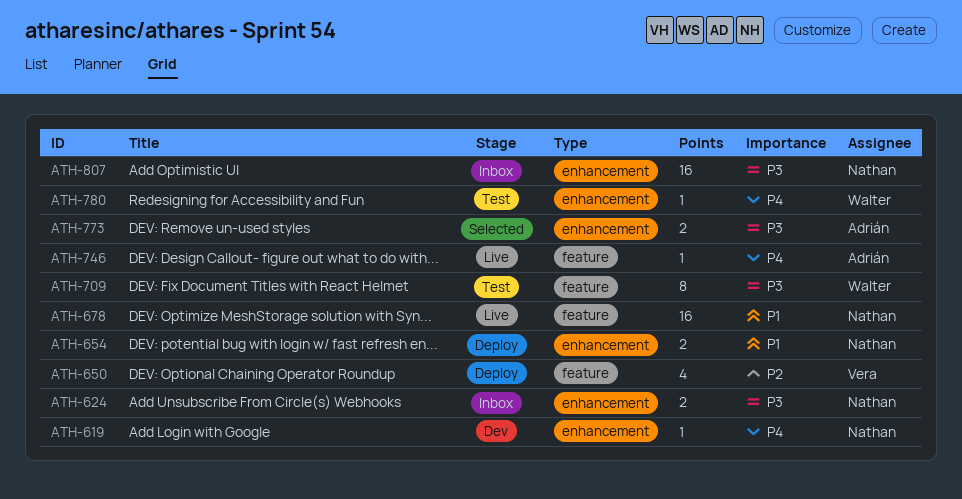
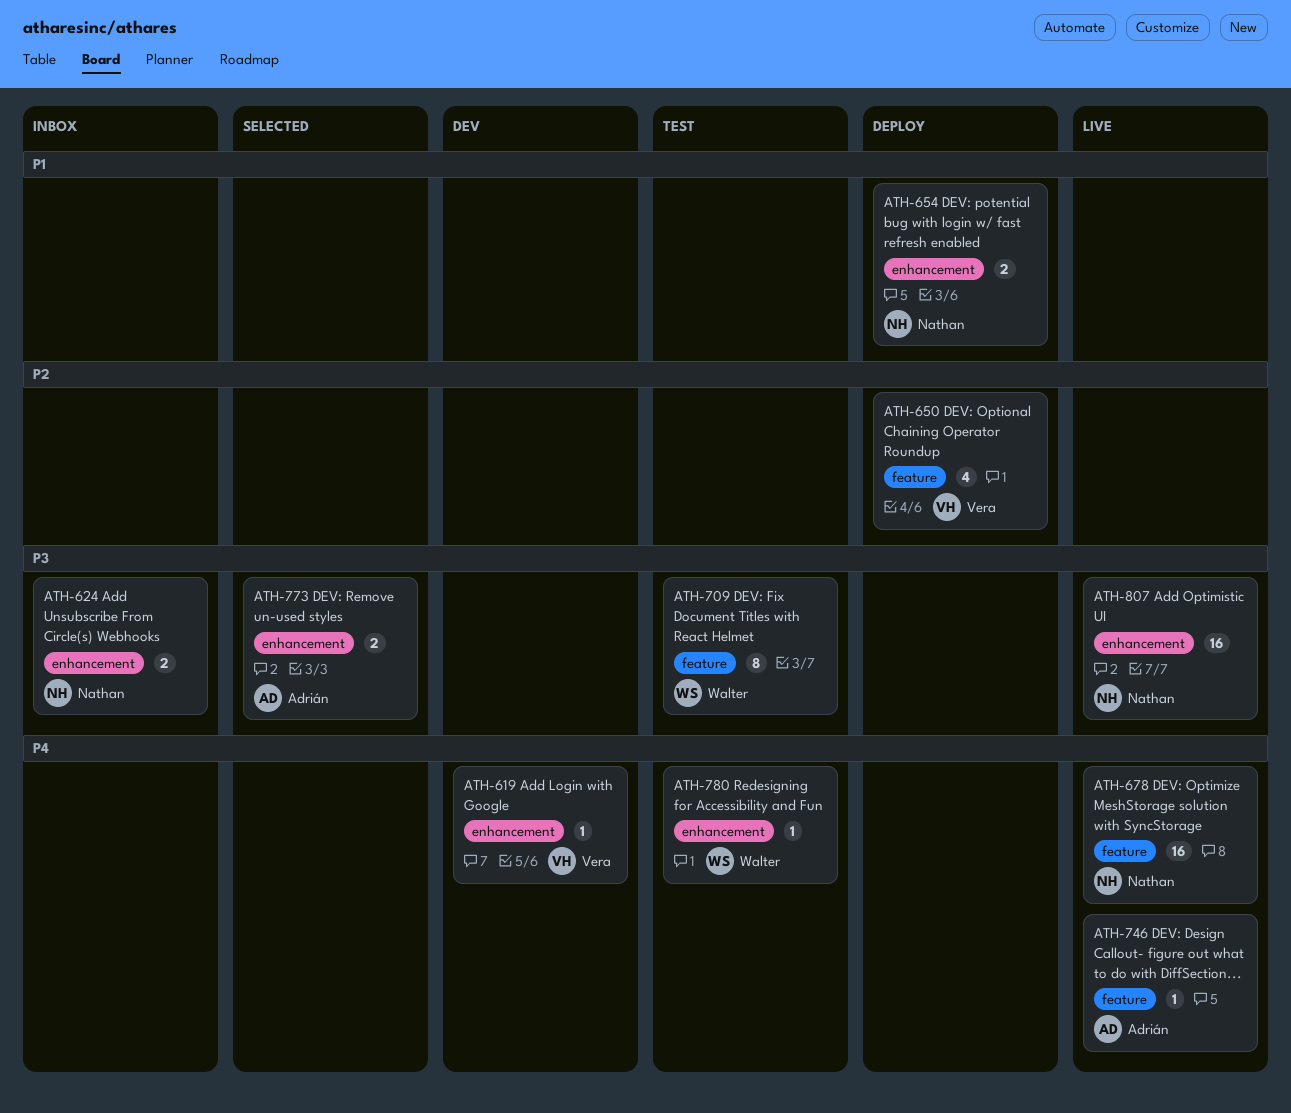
ATH-619, owner: Nathan -> Vera
ATH-678, priority: P1 -> P4
ATH-807, status: Inbox -> Live

